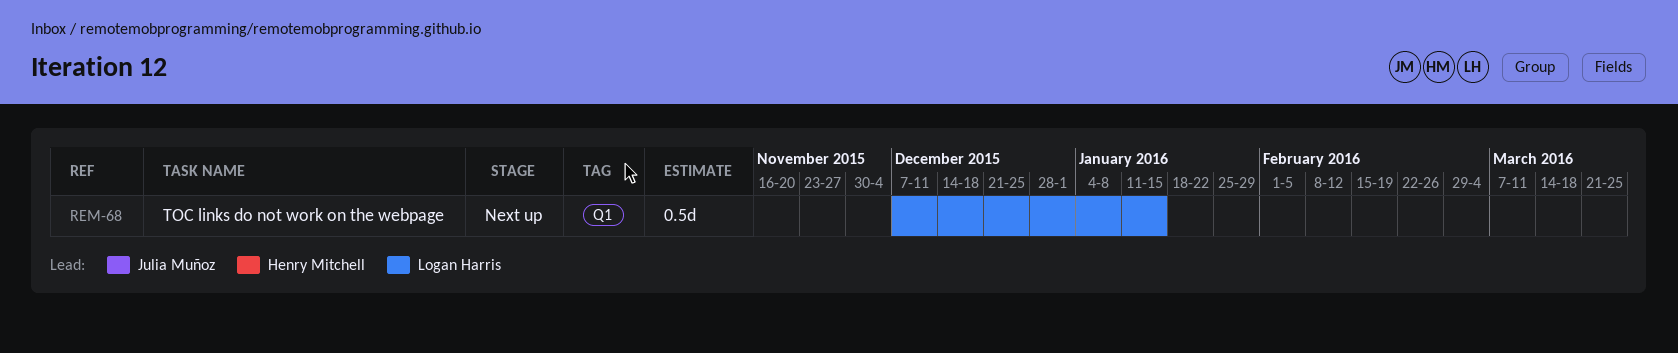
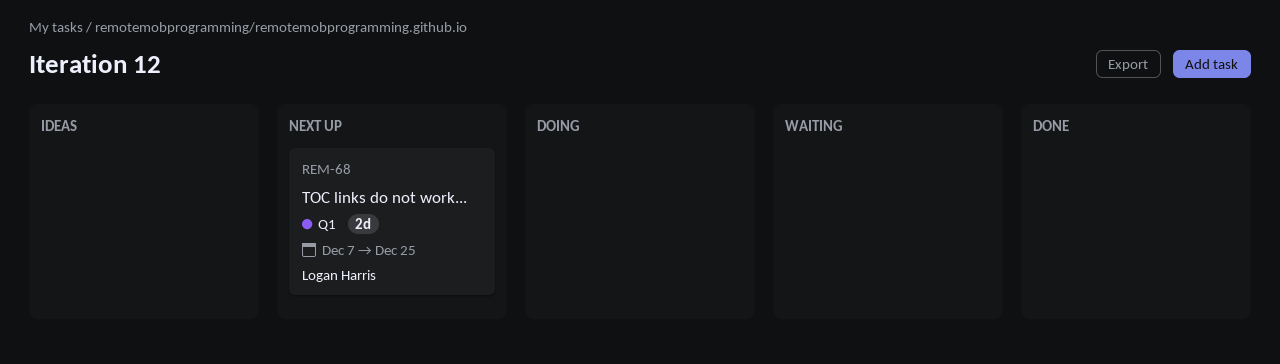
REM-68, estimate: 0.5d -> 2d
REM-68, due: Jan 15 -> Dec 25

